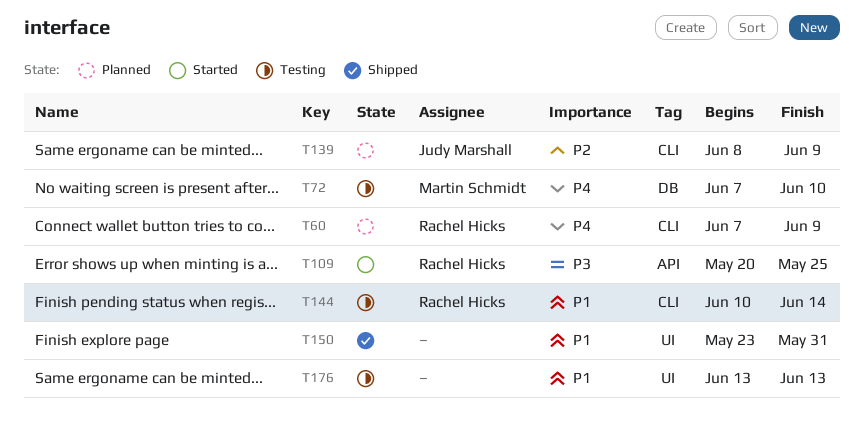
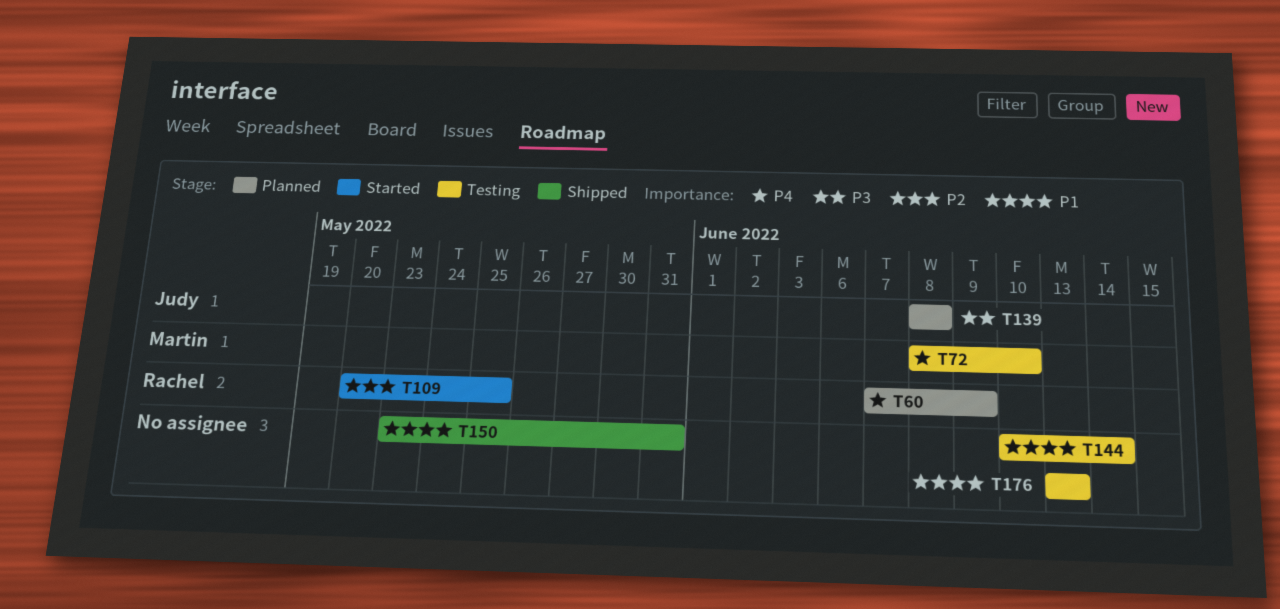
T72, start: Jun 7 -> Jun 8
T109, priority: P3 -> P2
T139, priority: P2 -> P3
T139, due: Jun 9 -> Jun 8
T144, owner: Rachel Hicks -> none

